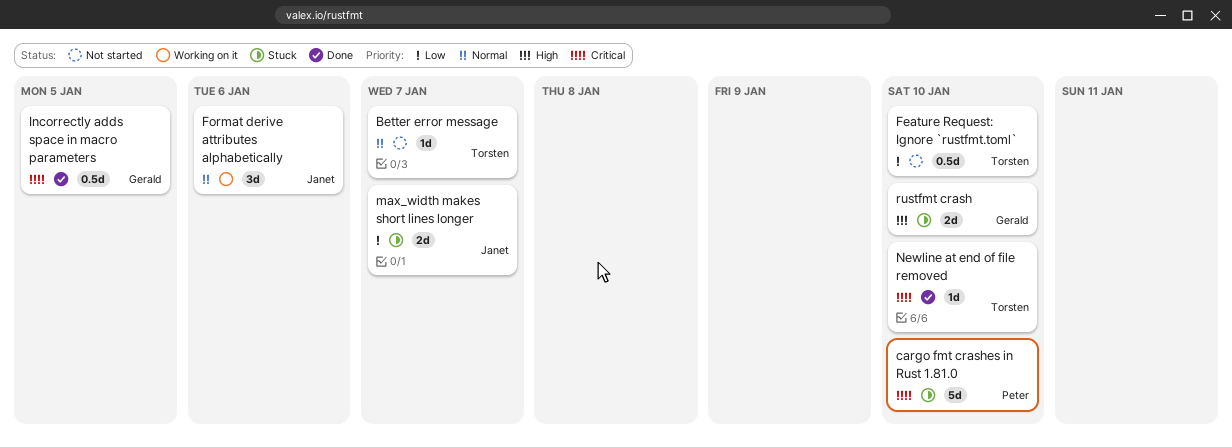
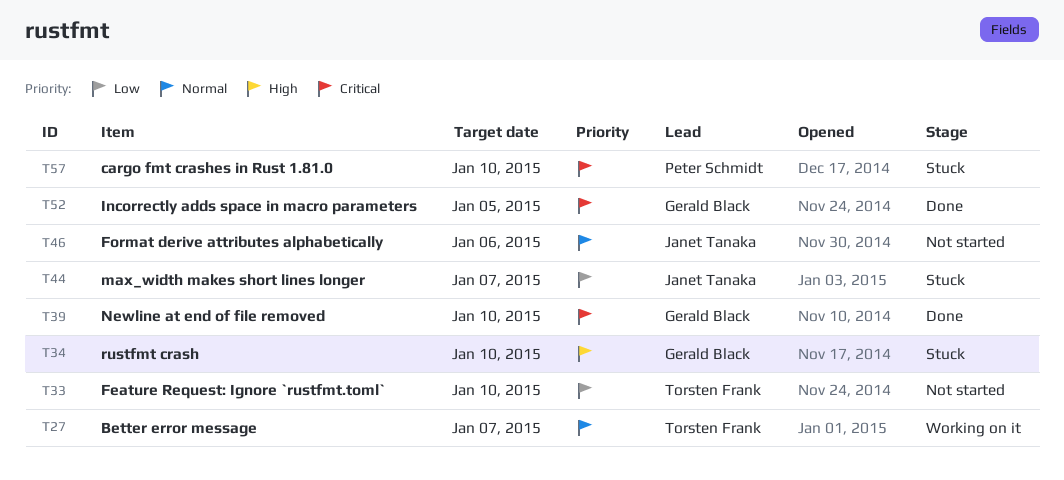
Better error message, status: Not started -> Working on it
Format derive attributes alphabetically, status: Working on it -> Not started
Newline at end of file removed, owner: Torsten Frank -> Gerald Black

